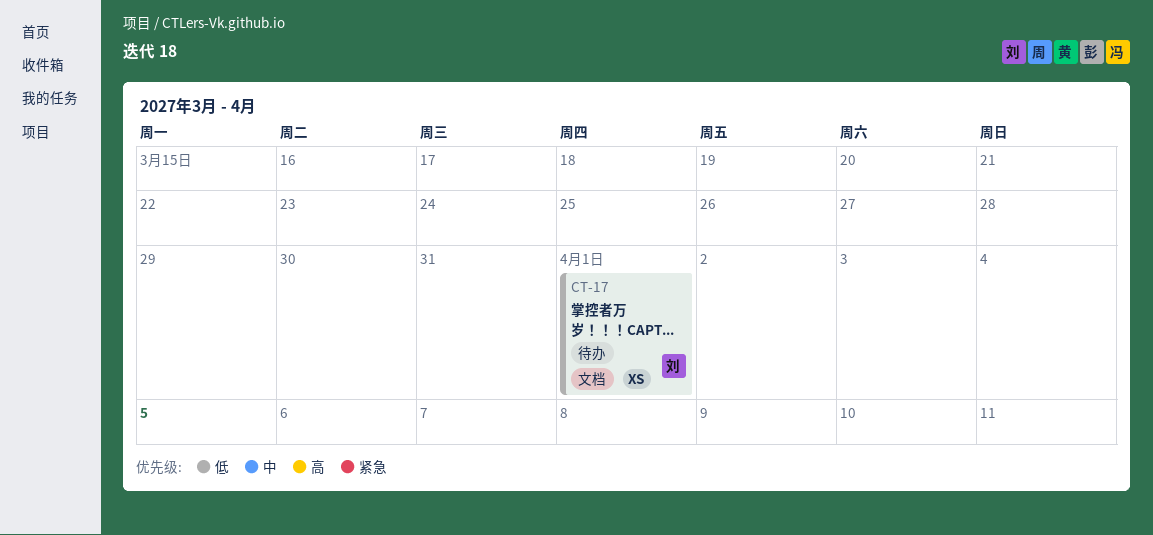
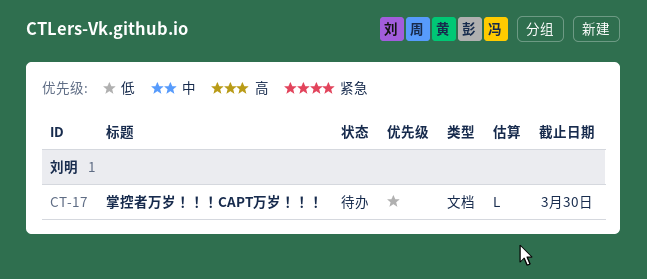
CT-17, estimate: XS -> L
CT-17, due: Apr 1 -> Mar 30

